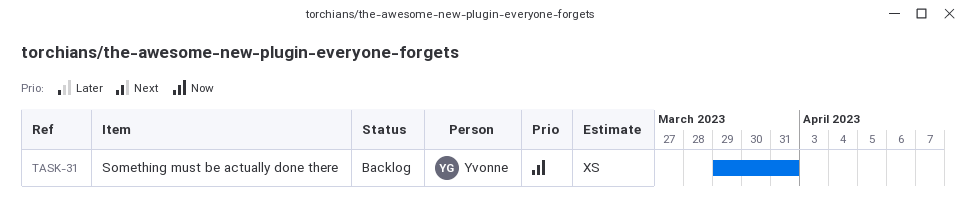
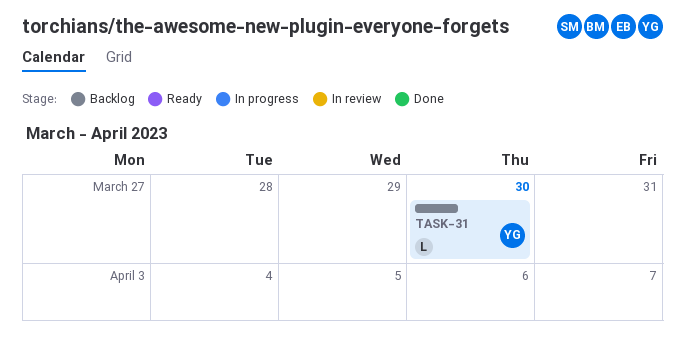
TASK-31, estimate: XS -> L
TASK-31, due: Mar 31 -> Mar 30

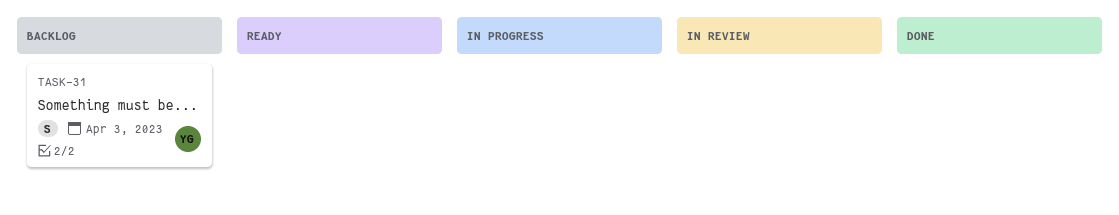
TASK-31, estimate: L -> S
TASK-31, due: Mar 30 -> Apr 3

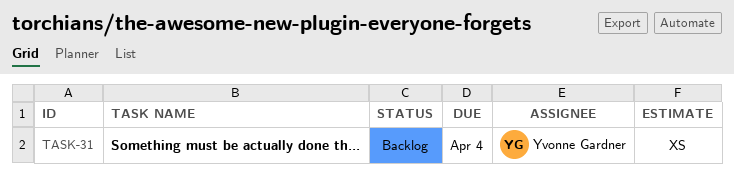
TASK-31, estimate: S -> XS
TASK-31, due: Apr 3 -> Apr 4

